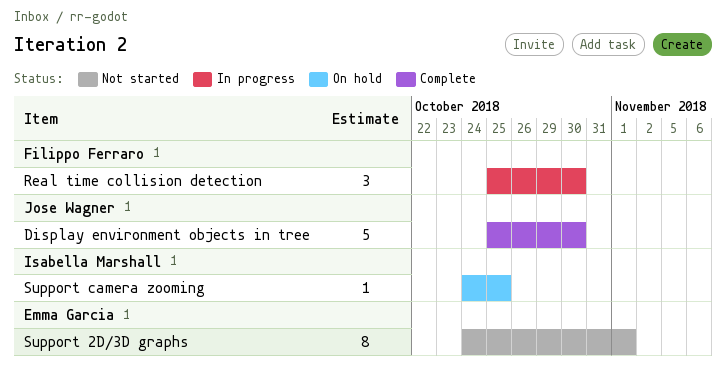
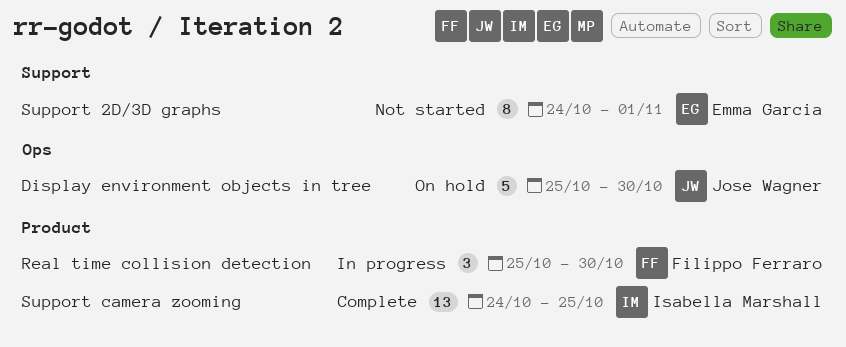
Display environment objects in tree, status: Complete -> On hold
Support camera zooming, status: On hold -> Complete
Support camera zooming, estimate: 1 -> 13

